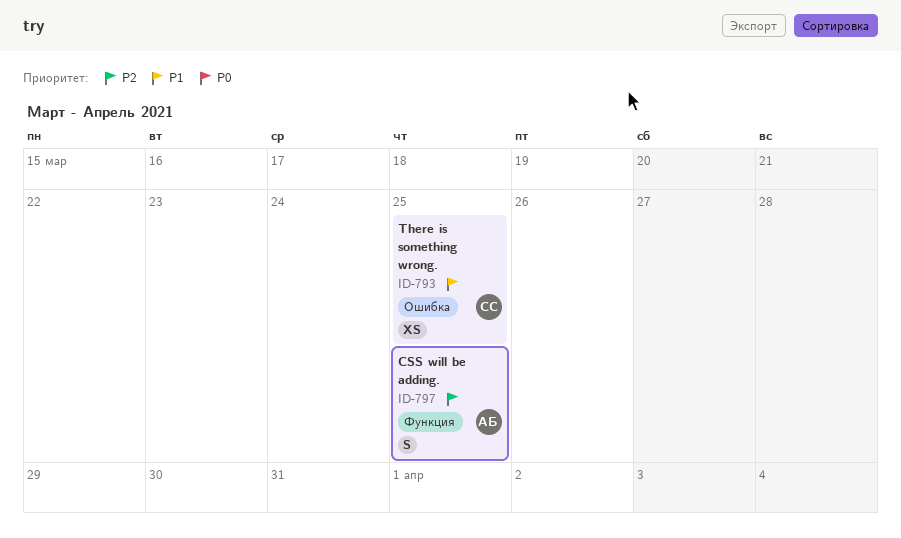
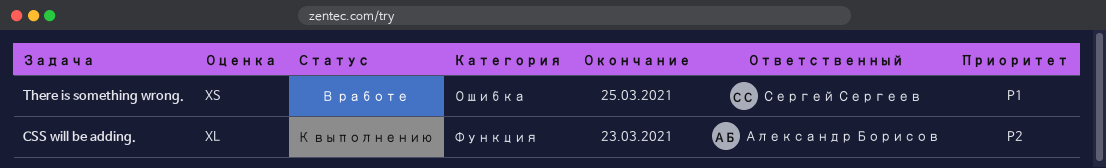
CSS will be adding., estimate: S -> XL
CSS will be adding., due: Mar 25 -> Mar 23

